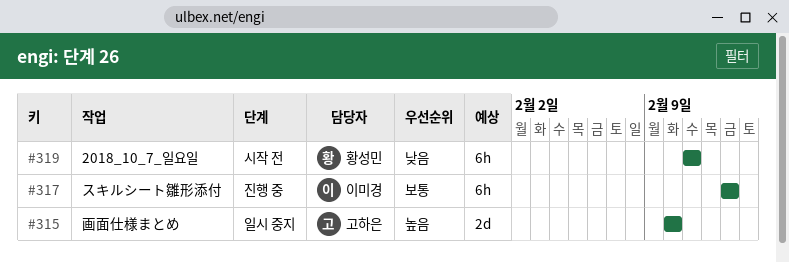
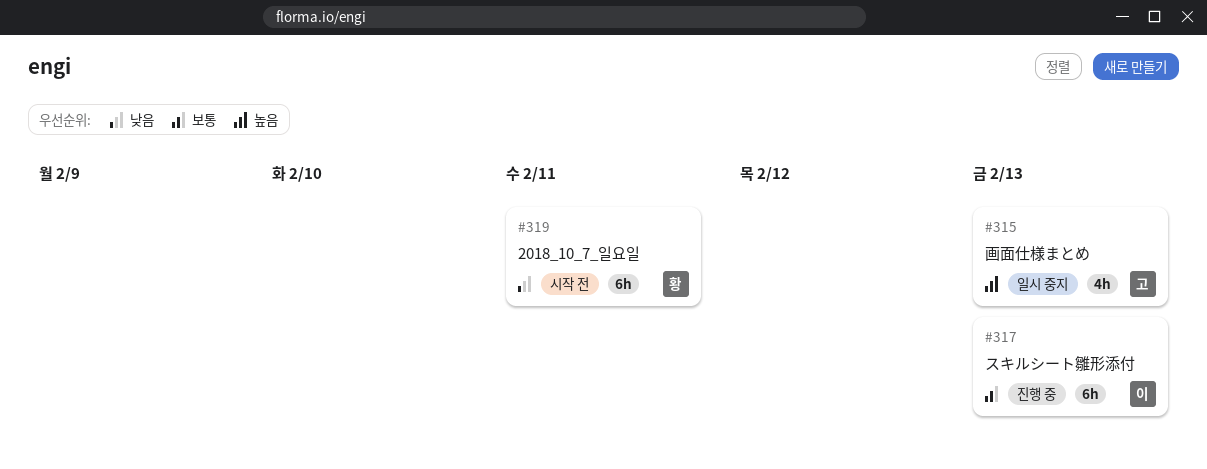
#315, estimate: 2d -> 4h
#315, due: Feb 10 -> Feb 13

